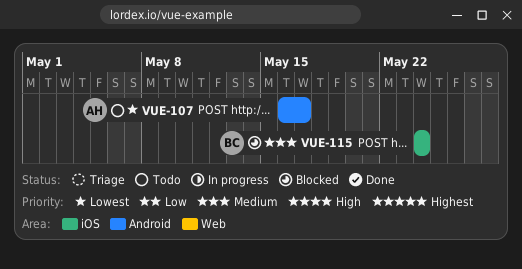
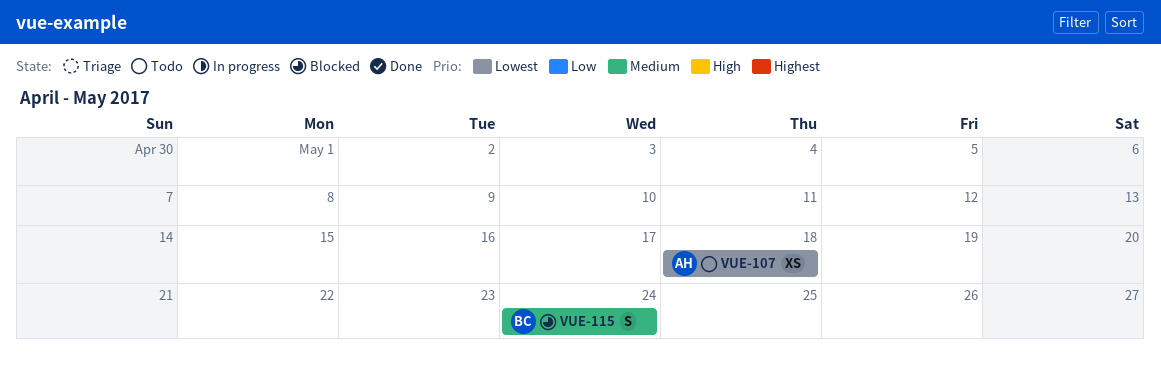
VUE-107, start: May 16 -> May 18
VUE-107, due: May 17 -> May 18

